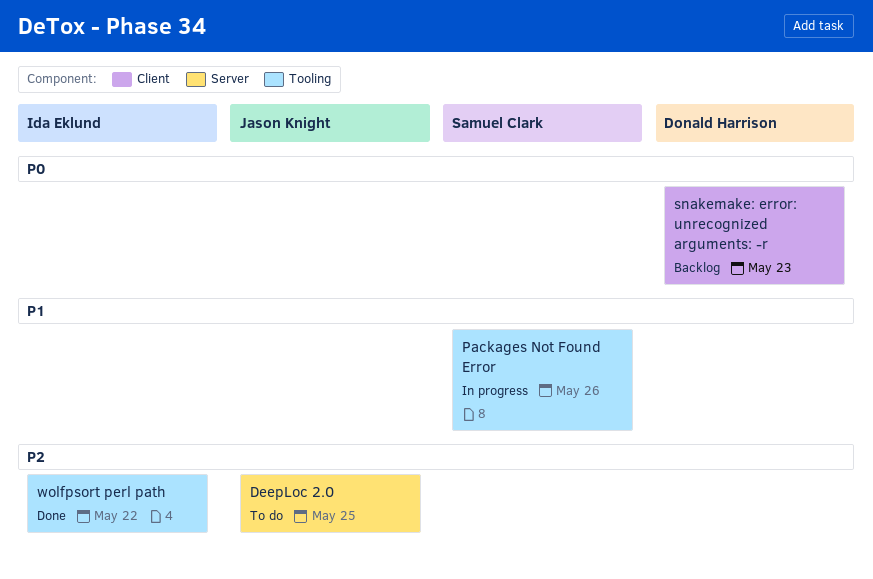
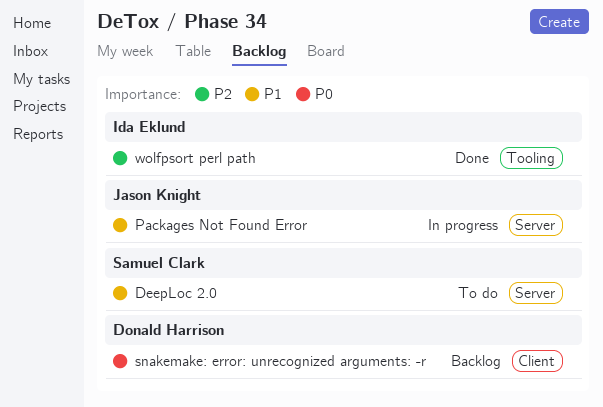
DeepLoc 2.0, owner: Jason Knight -> Samuel Clark
DeepLoc 2.0, priority: P2 -> P1
Packages Not Found Error, owner: Samuel Clark -> Jason Knight
Packages Not Found Error, label: Tooling -> Server

